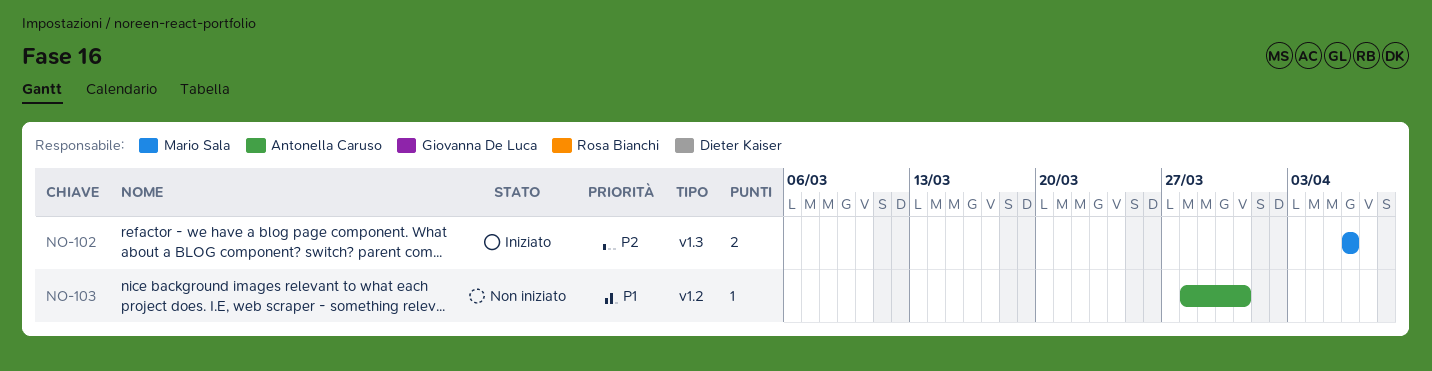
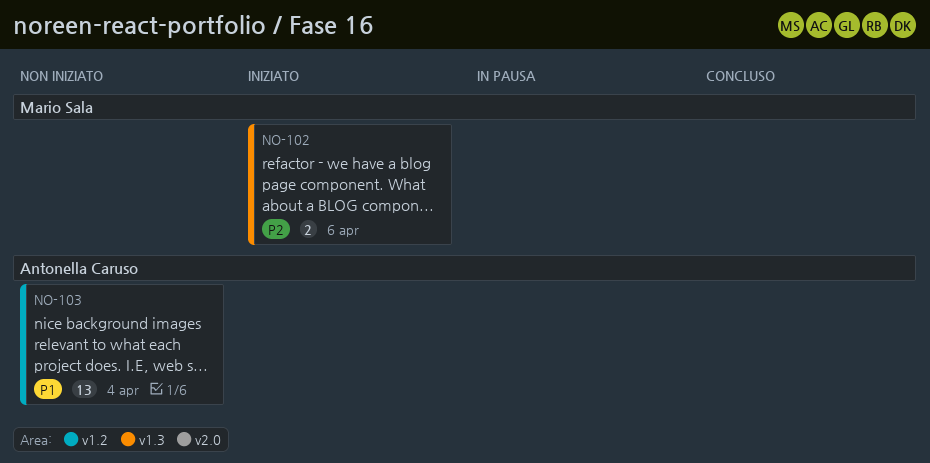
NO-103, estimate: 1 -> 13
NO-103, due: Mar 31 -> Apr 4

